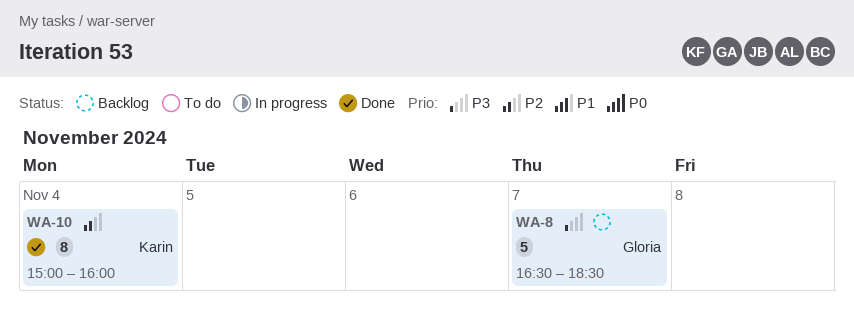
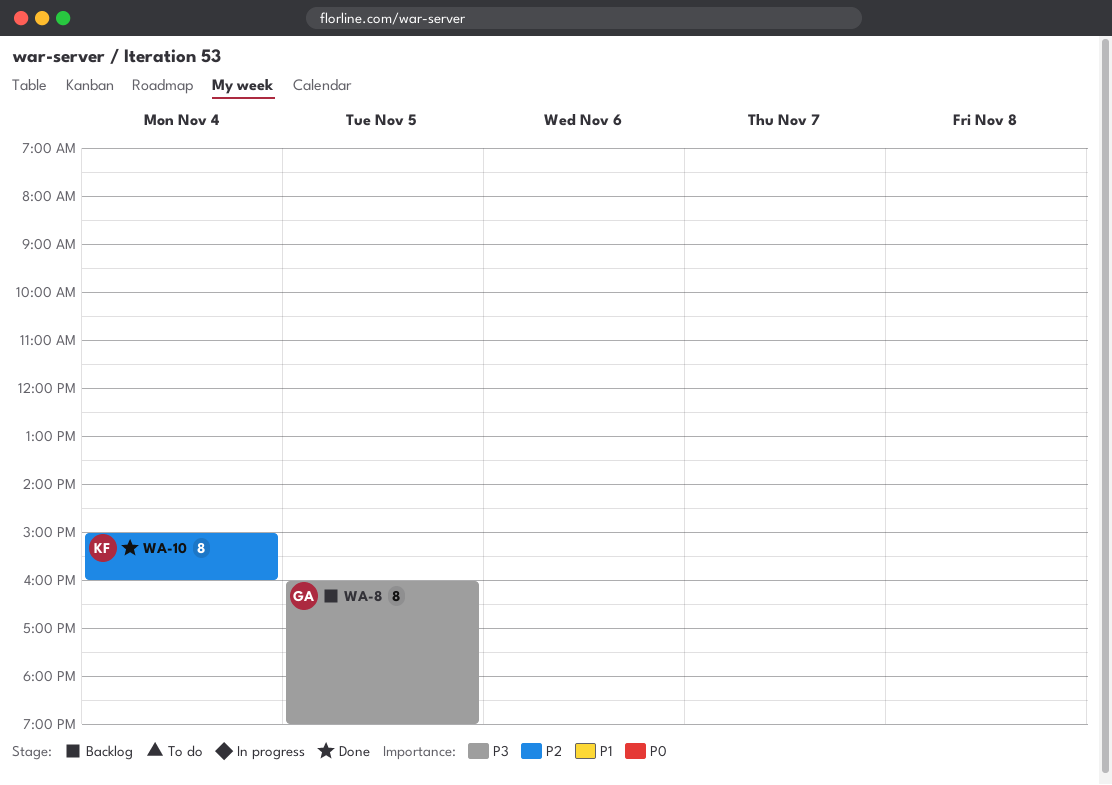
WA-8, estimate: 5 -> 8
WA-8, day: Nov 7 -> Nov 5
WA-8, begins: 16:30 -> 16:00
WA-8, ends: 18:30 -> 19:00

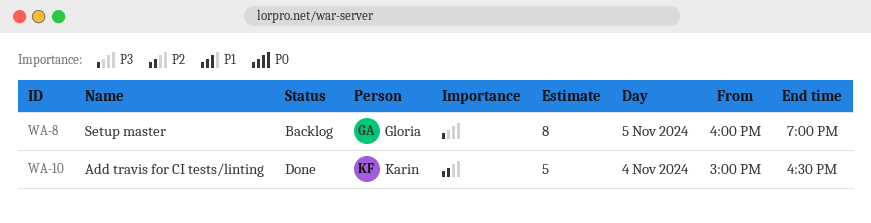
WA-10, estimate: 8 -> 5
WA-10, ends: 16:00 -> 16:30

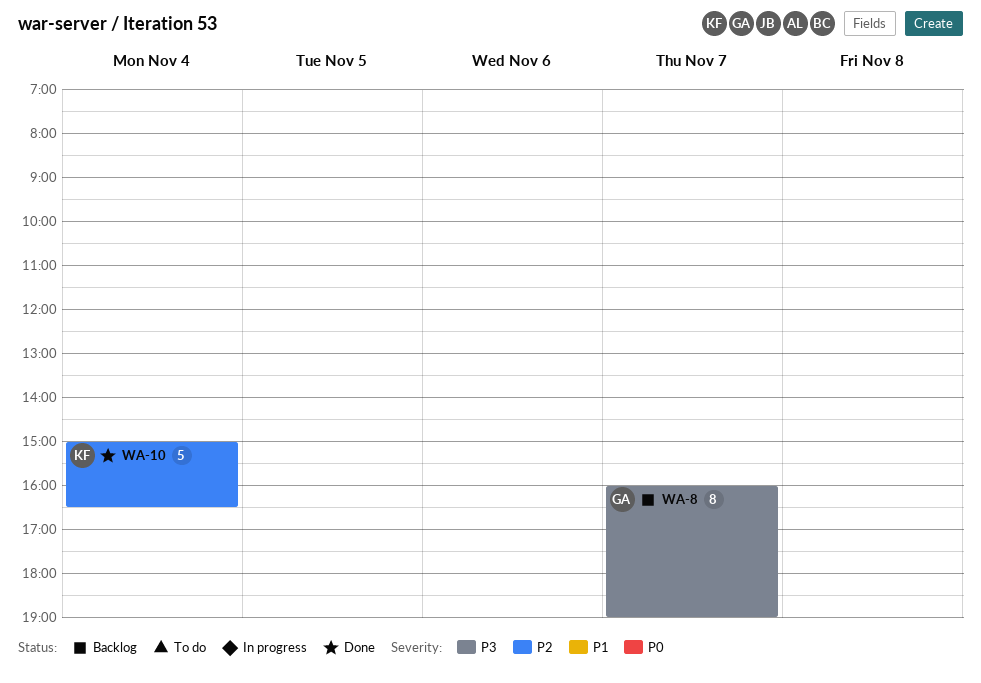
WA-8, day: Nov 5 -> Nov 7

